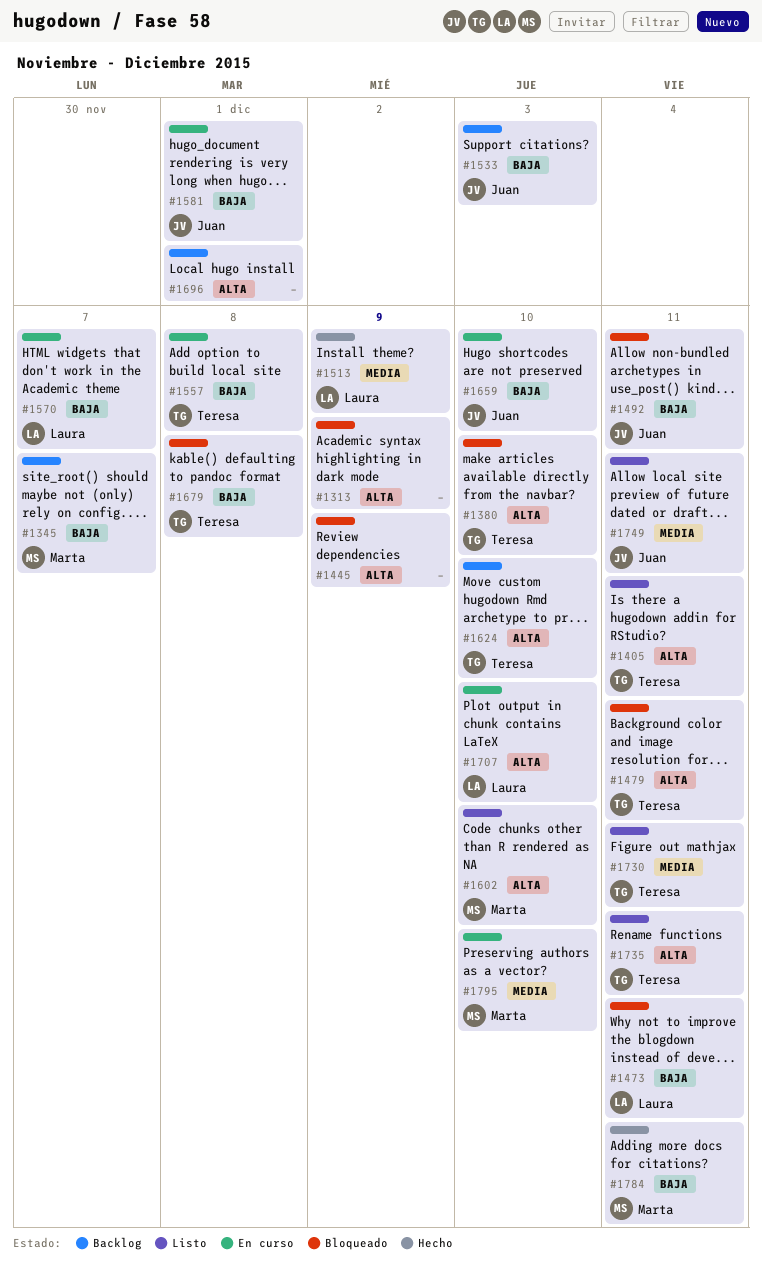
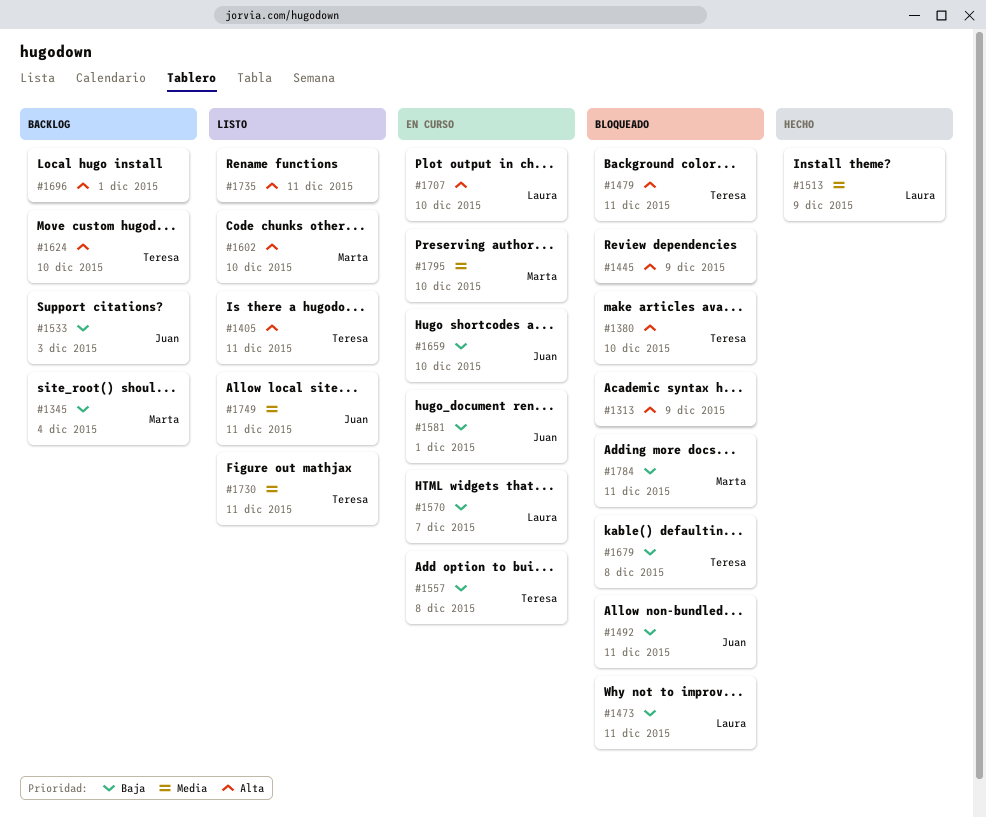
#1345, due: Dec 7 -> Dec 4
#1735, owner: Teresa -> none
#1784, status: Hecho -> Bloqueado

